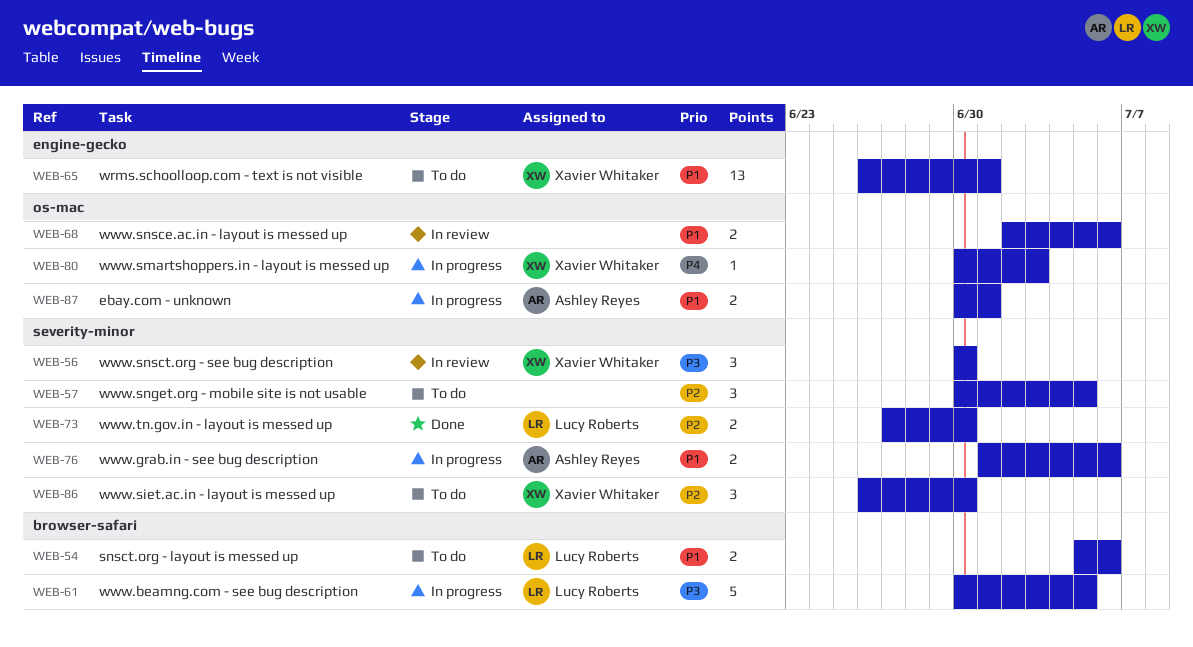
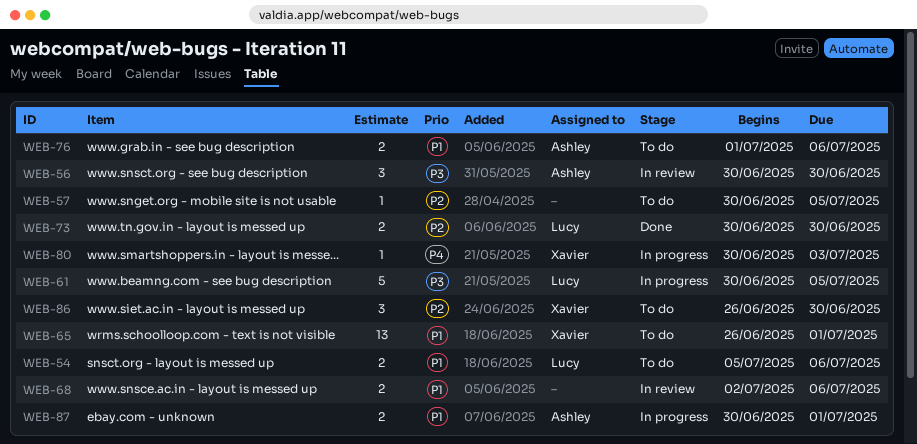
WEB-56, owner: Xavier Whitaker -> Ashley Reyes
WEB-57, estimate: 3 -> 1
WEB-73, start: Jun 27 -> Jun 30
WEB-76, status: In progress -> To do

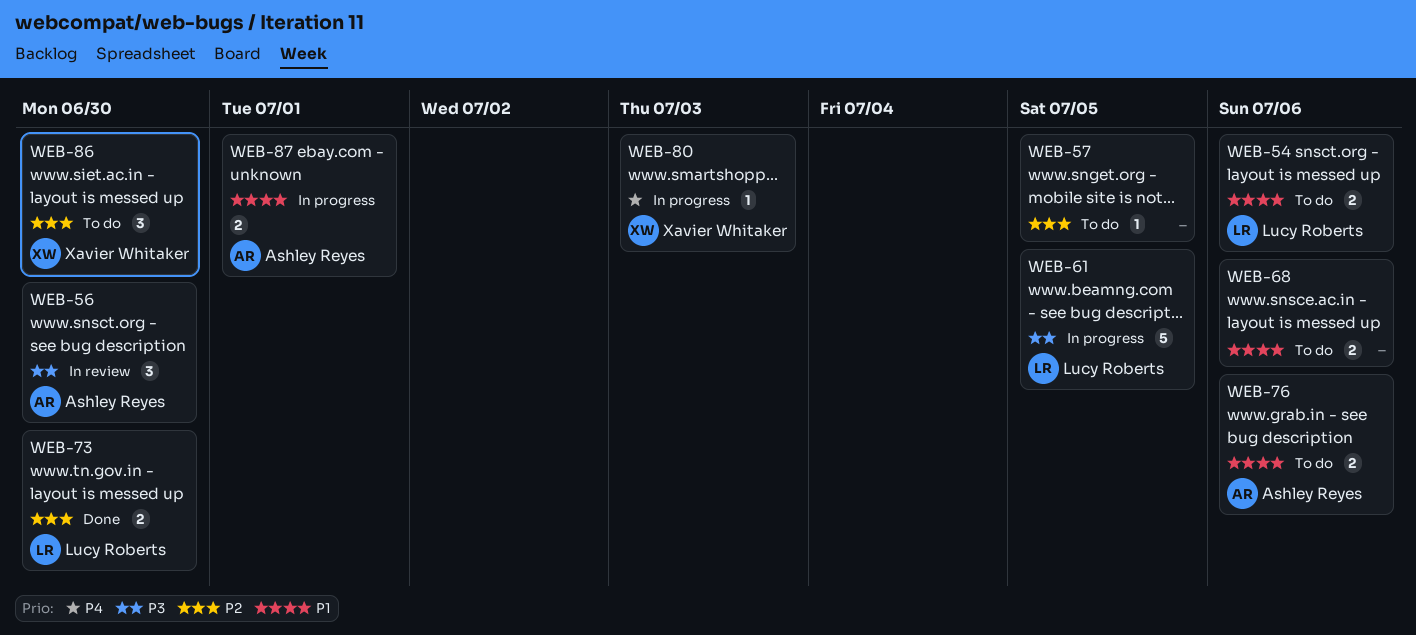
WEB-65: present -> none
WEB-68, status: In review -> To do

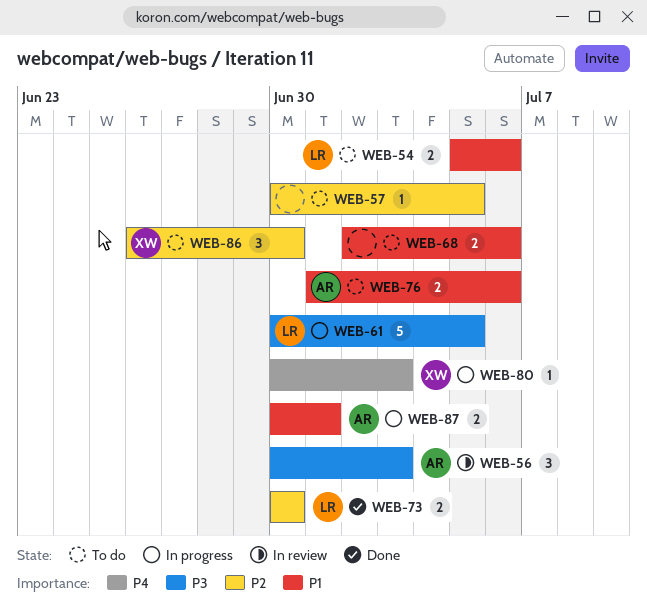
WEB-56, due: Jun 30 -> Jul 3

